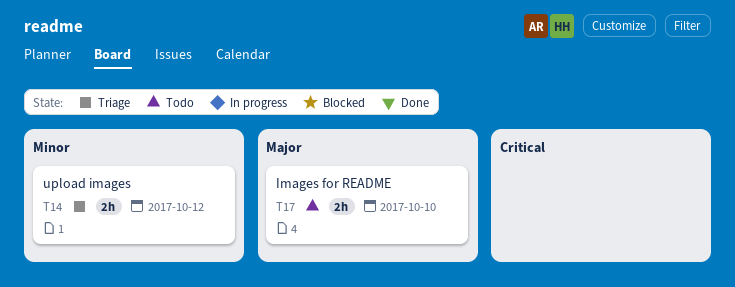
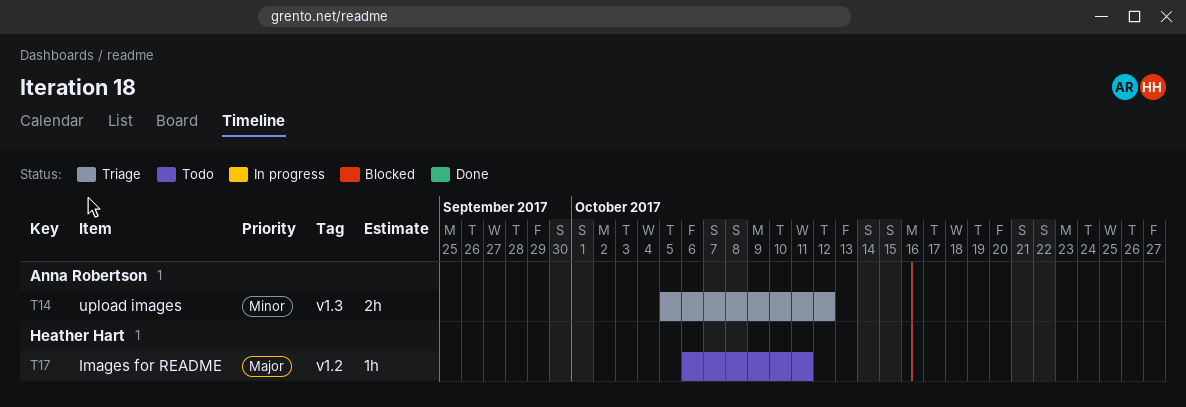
T17, estimate: 2h -> 1h
T17, due: Oct 10 -> Oct 11

